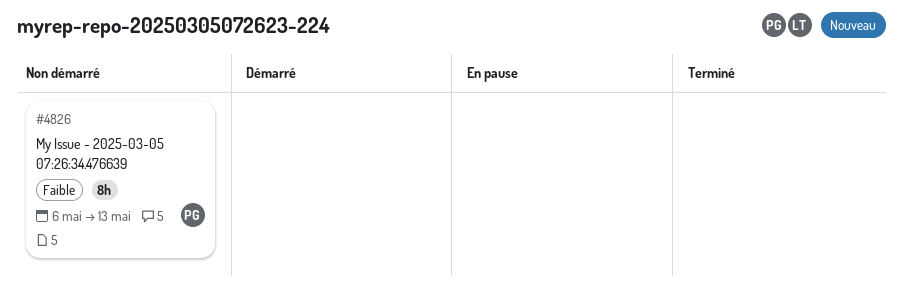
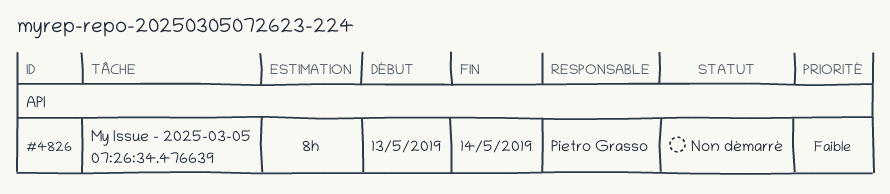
#4826, start: May 6 -> May 13
#4826, due: May 13 -> May 14

